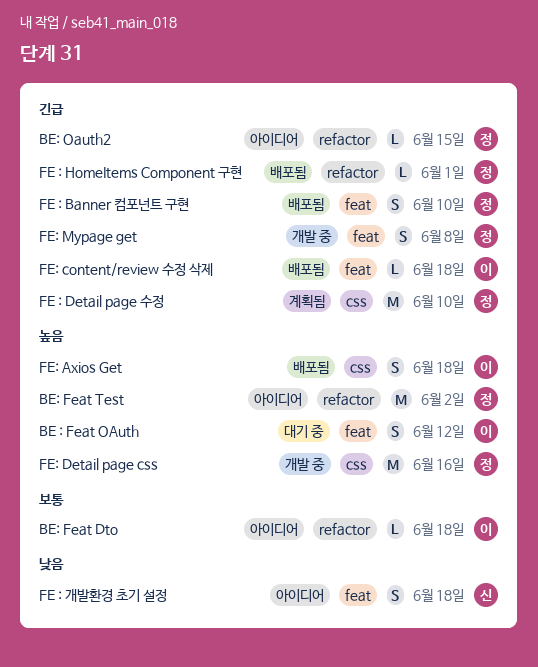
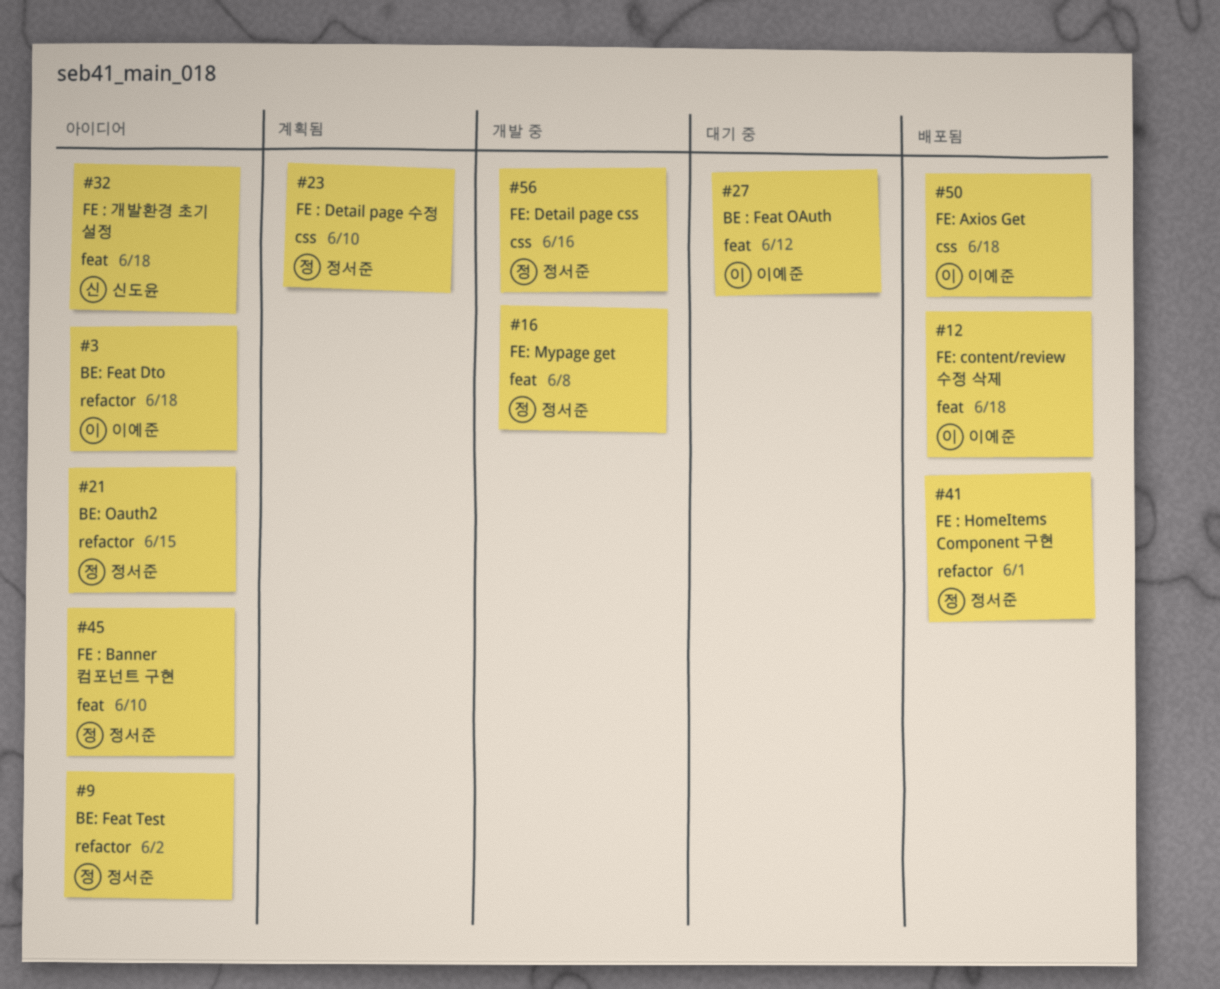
FE : Banner 컴포넌트 구현, status: 배포됨 -> 아이디어

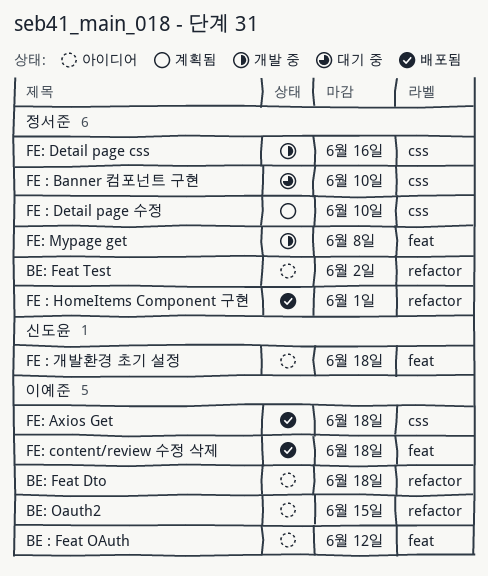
BE : Feat OAuth, status: 대기 중 -> 아이디어
BE: Oauth2, owner: 정서준 -> 이예준
FE : Banner 컴포넌트 구현, status: 아이디어 -> 대기 중
FE : Banner 컴포넌트 구현, label: feat -> css

